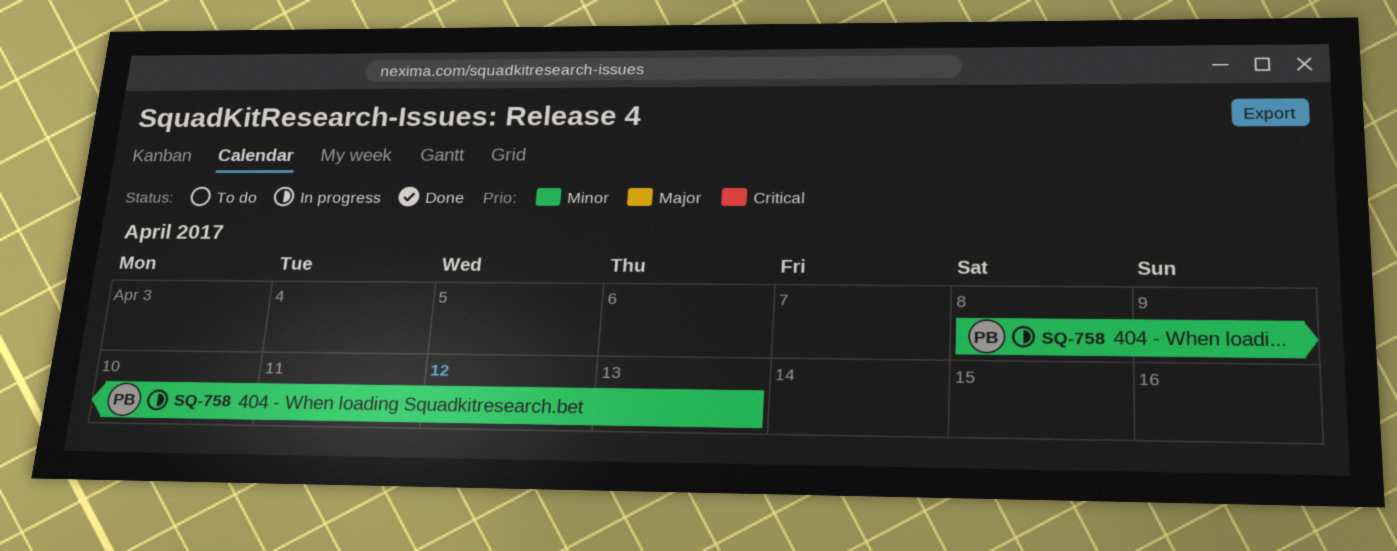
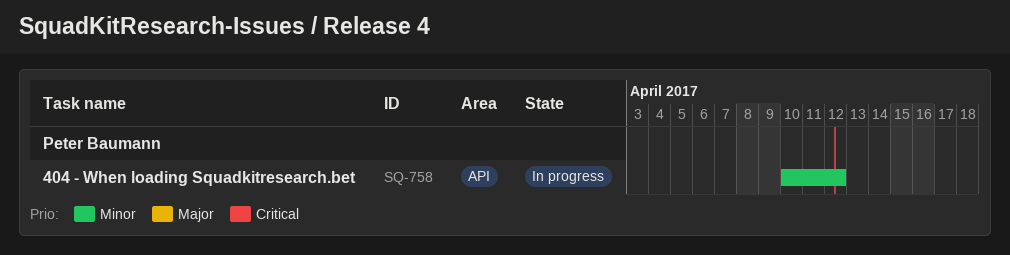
SQ-758, start: Apr 8 -> Apr 10
SQ-758, due: Apr 13 -> Apr 12

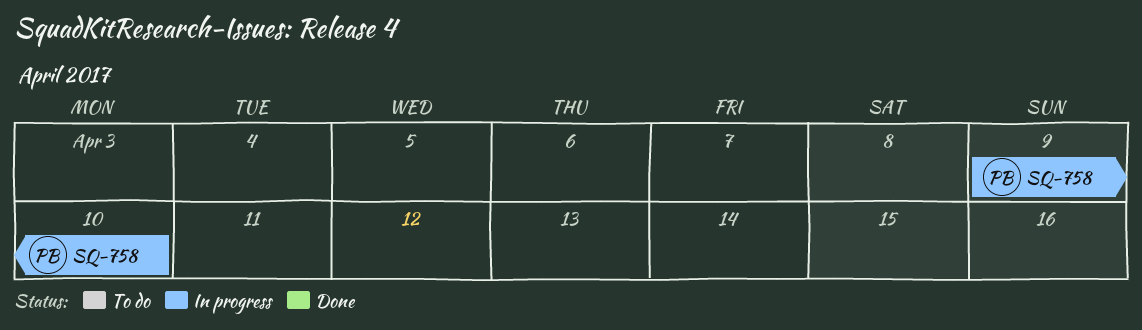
SQ-758, start: Apr 10 -> Apr 9
SQ-758, due: Apr 12 -> Apr 10

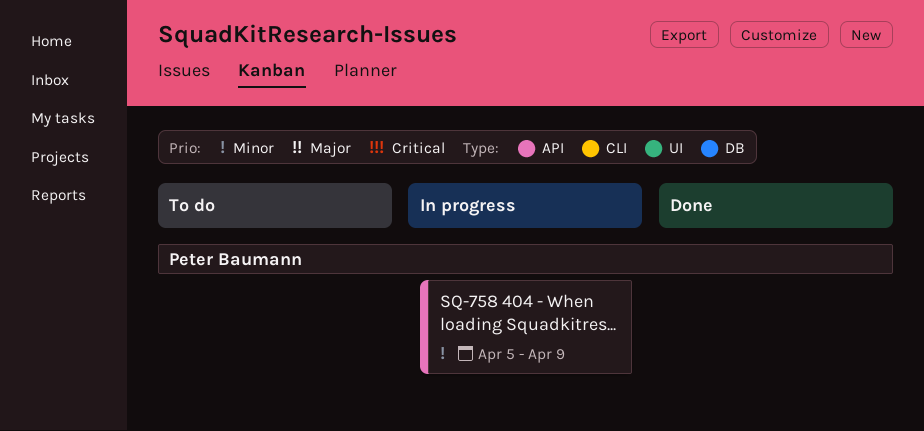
SQ-758, start: Apr 9 -> Apr 5
SQ-758, due: Apr 10 -> Apr 9

